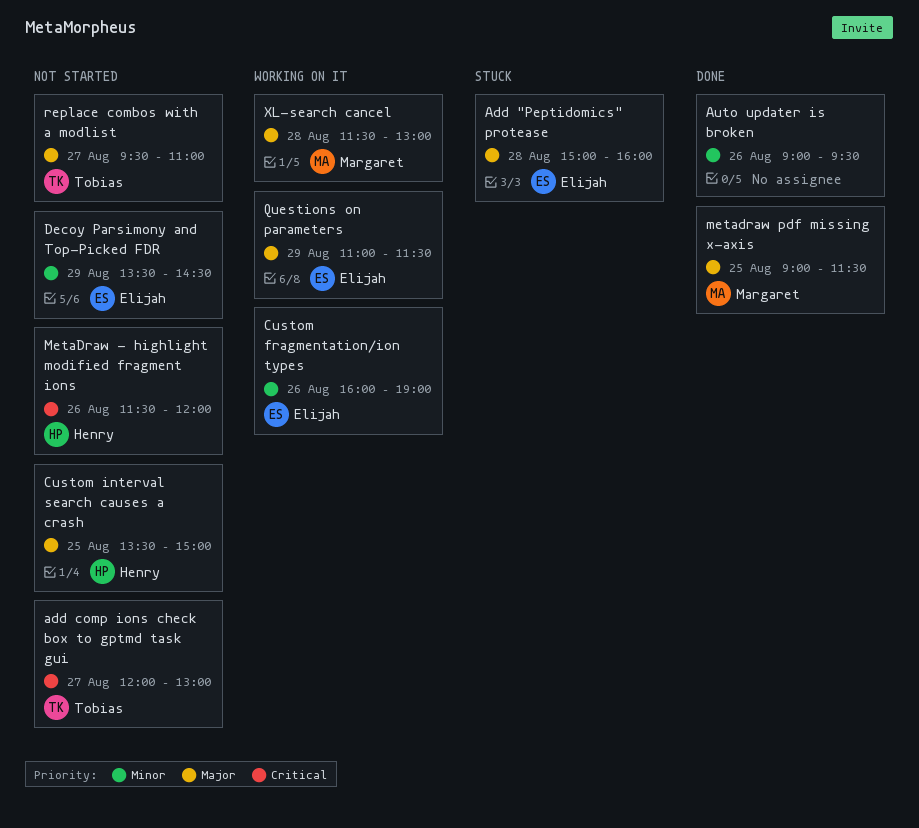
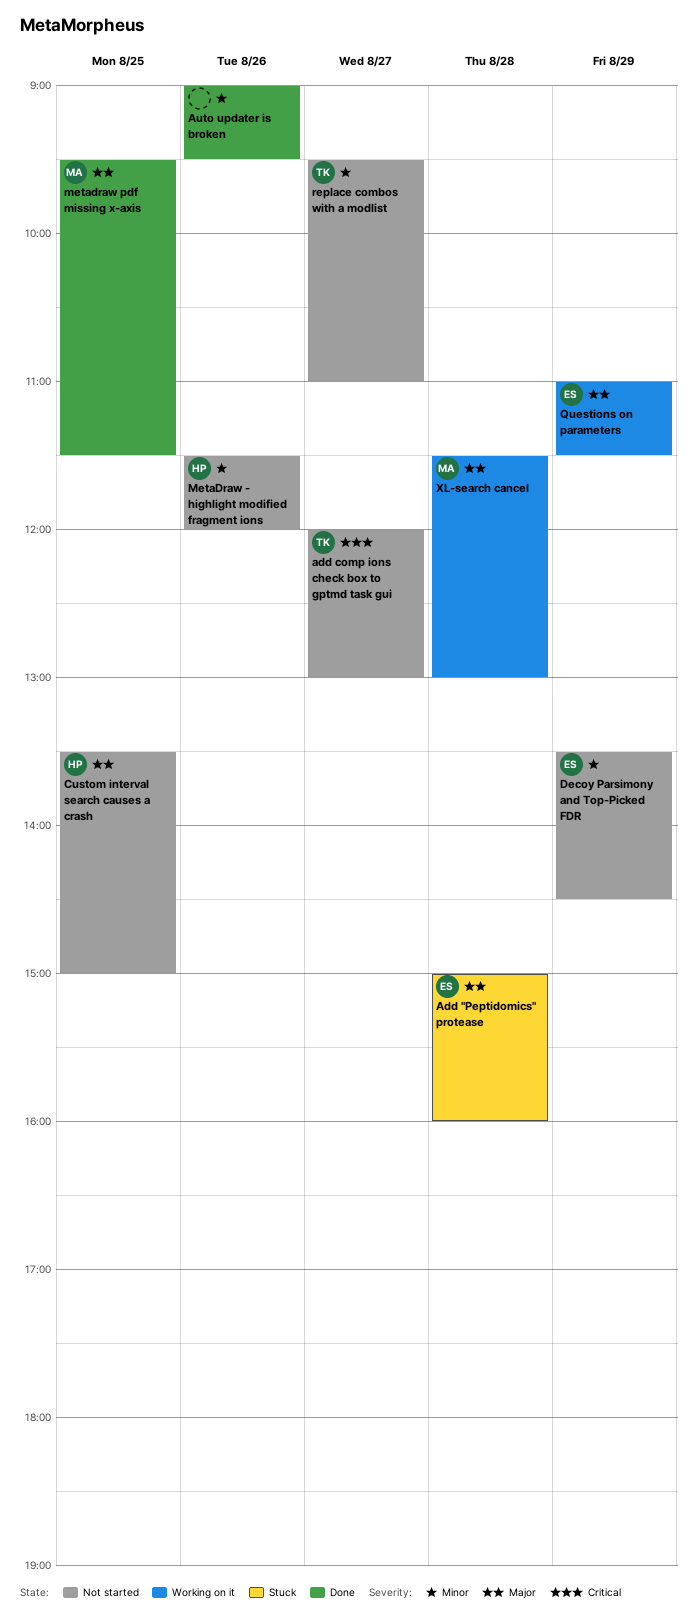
Custom fragmentation/ion types: present -> none
MetaDraw - highlight modified fragment ions, priority: Critical -> Minor
metadraw pdf missing x-axis, begins: 09:00 -> 09:30
replace combos with a modlist, priority: Major -> Minor

